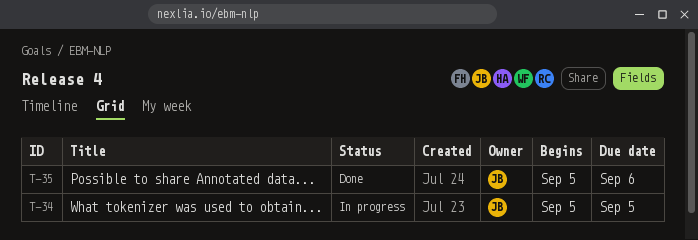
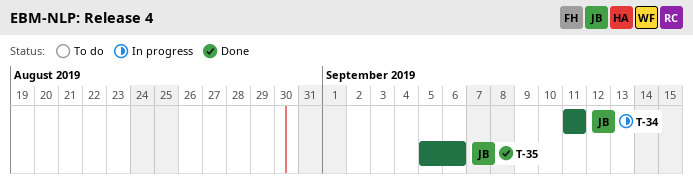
T-34, start: Sep 5 -> Sep 11
T-34, due: Sep 5 -> Sep 11

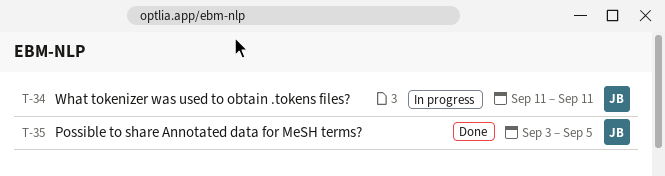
T-35, start: Sep 5 -> Sep 3
T-35, due: Sep 6 -> Sep 5

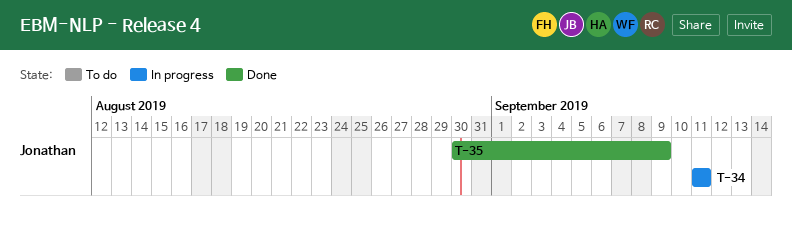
T-35, start: Sep 3 -> Aug 30
T-35, due: Sep 5 -> Sep 9

